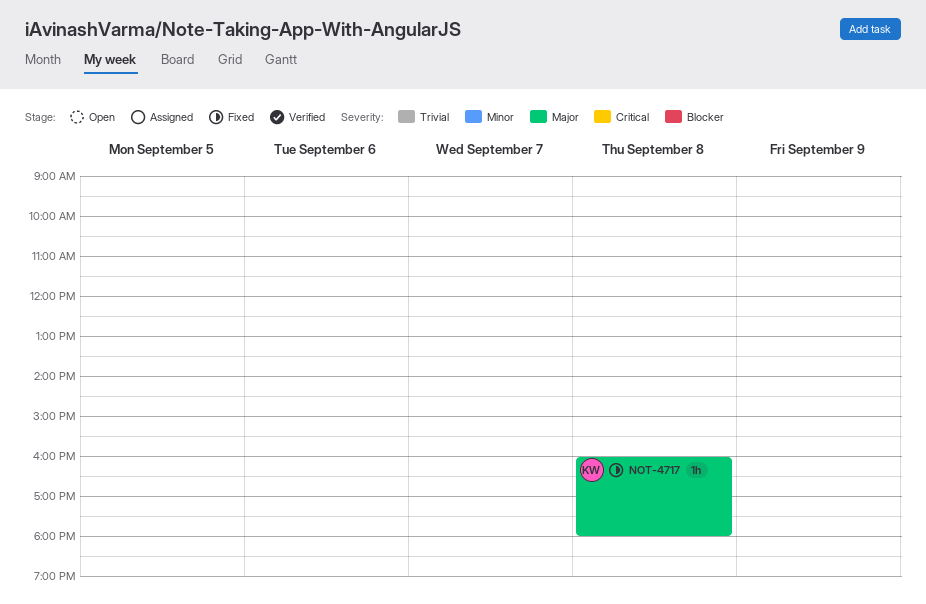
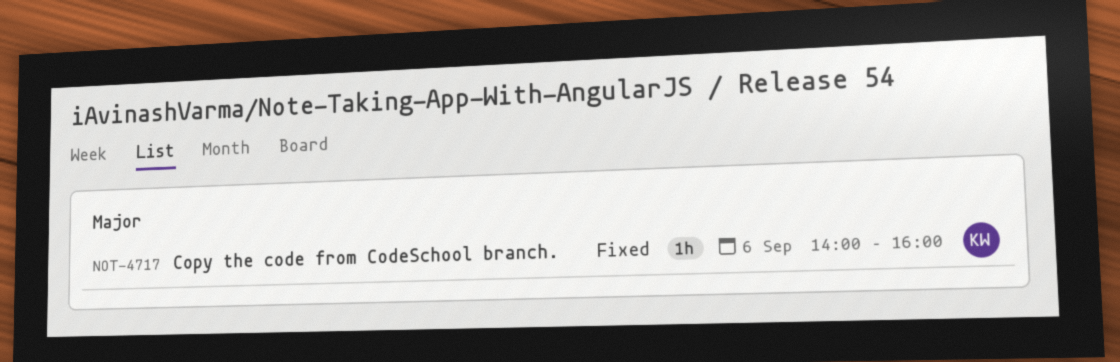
NOT-4717, day: Sep 8 -> Sep 6
NOT-4717, begins: 16:00 -> 14:00
NOT-4717, ends: 18:00 -> 16:00

